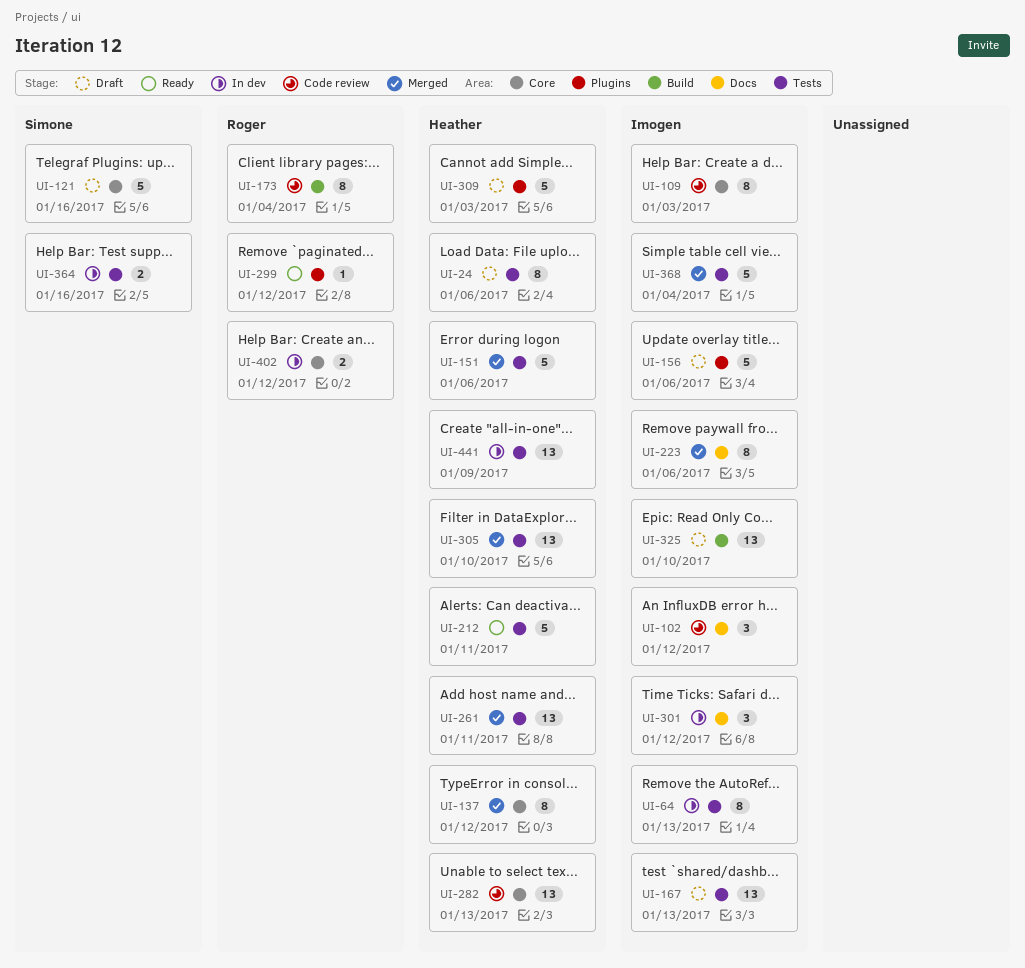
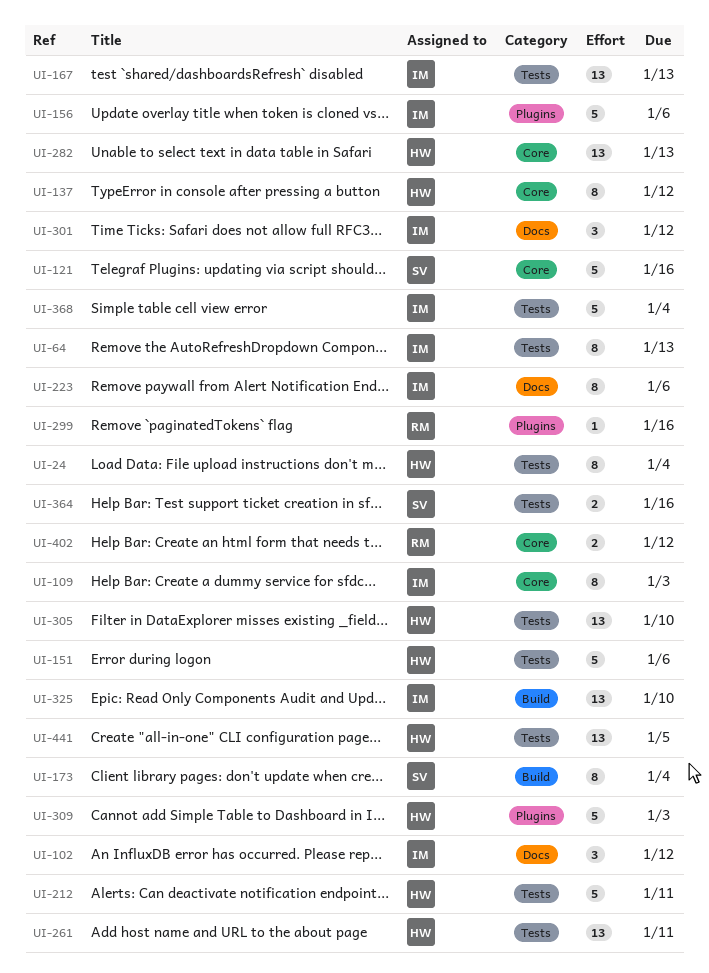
UI-24, due: Jan 6 -> Jan 4
UI-173, owner: Roger -> Simone
UI-299, due: Jan 12 -> Jan 16
UI-441, due: Jan 9 -> Jan 5

